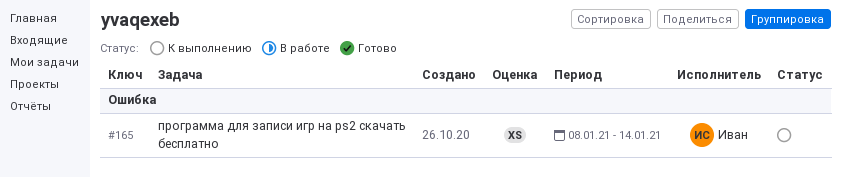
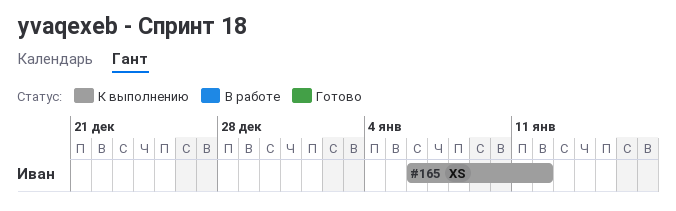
#165, start: Jan 8 -> Jan 6
#165, due: Jan 14 -> Jan 12

